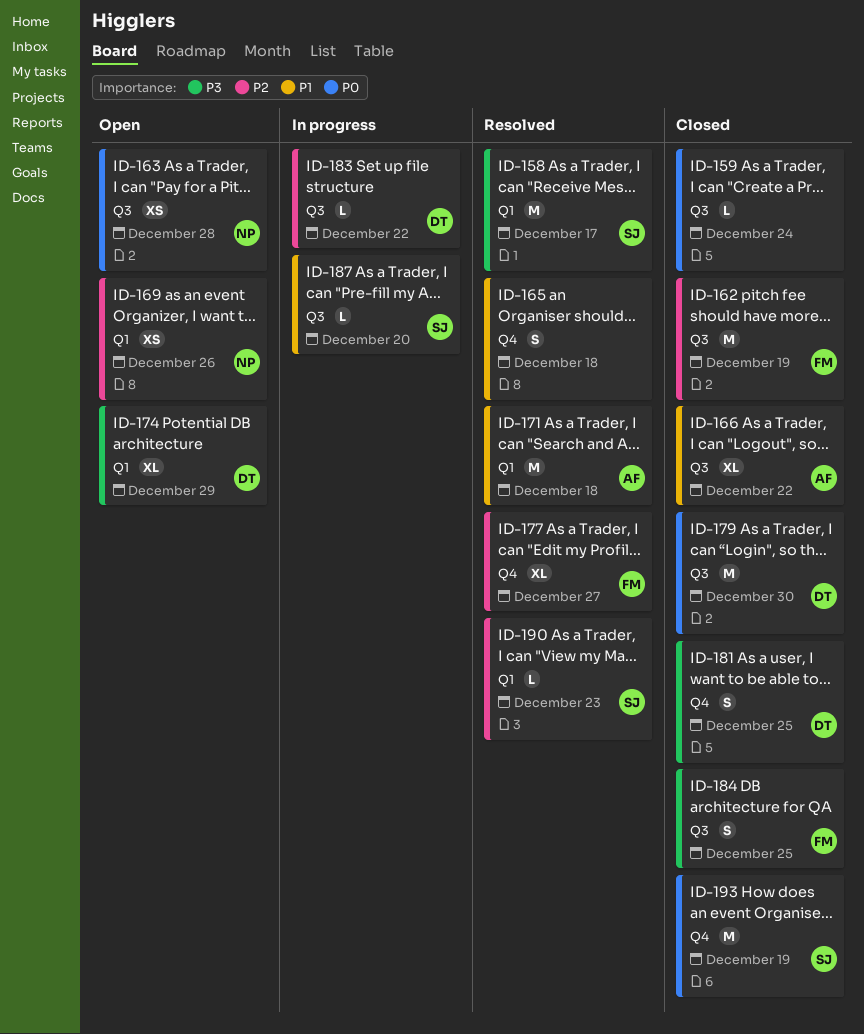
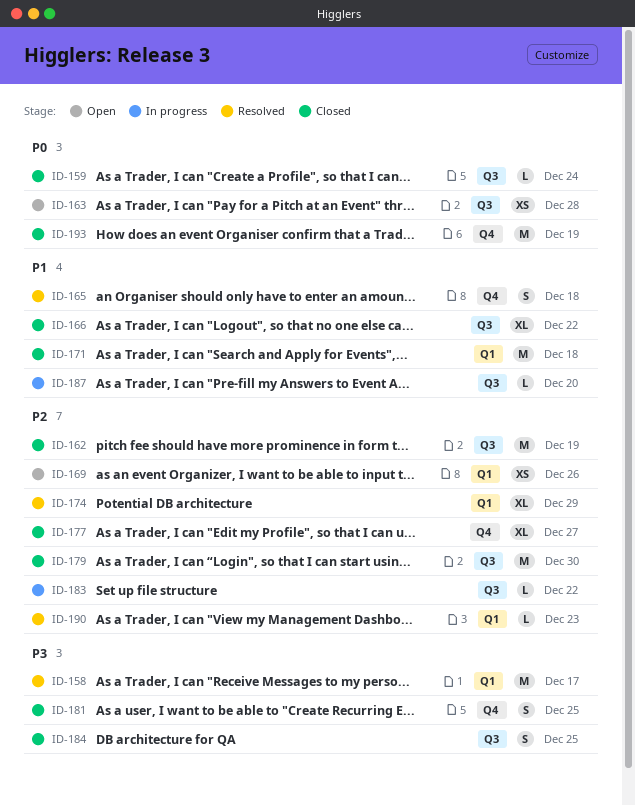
ID-171, status: Resolved -> Closed
ID-174, status: Open -> Resolved
ID-174, priority: P3 -> P2
ID-177, status: Resolved -> Closed
ID-179, priority: P0 -> P2

